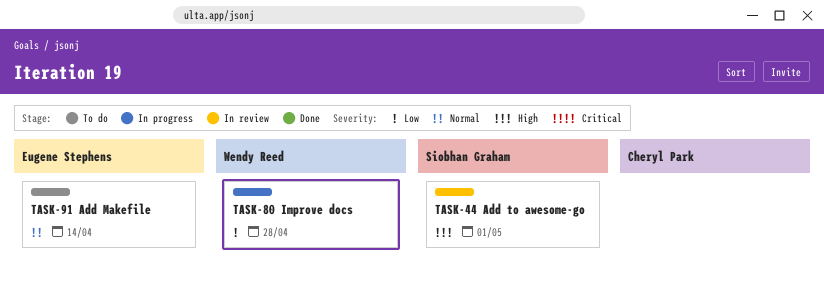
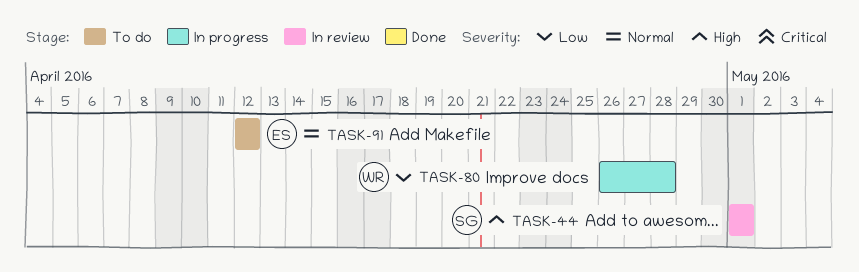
TASK-91, due: Apr 14 -> Apr 12

